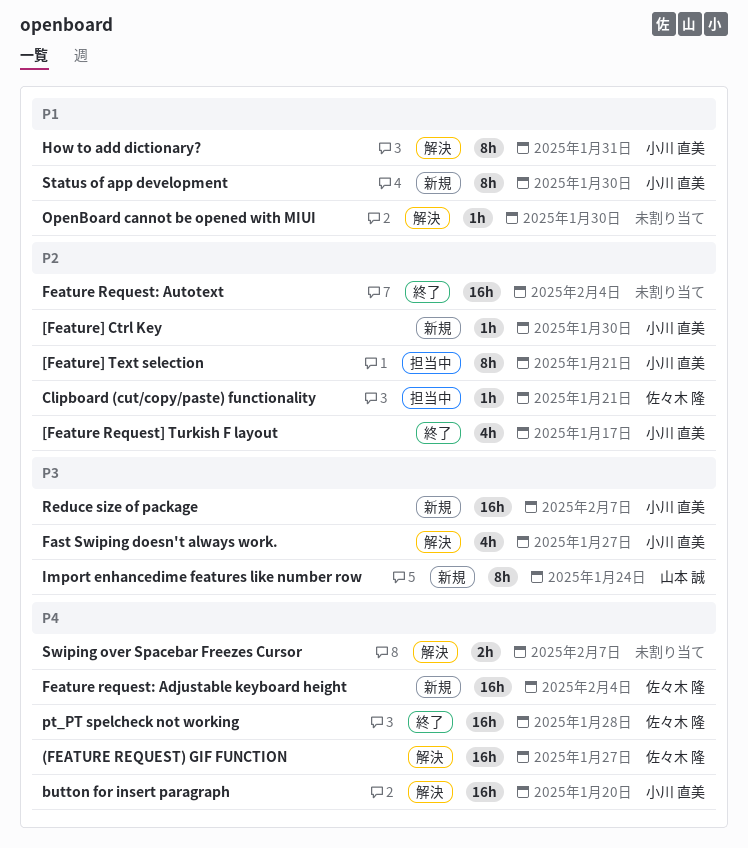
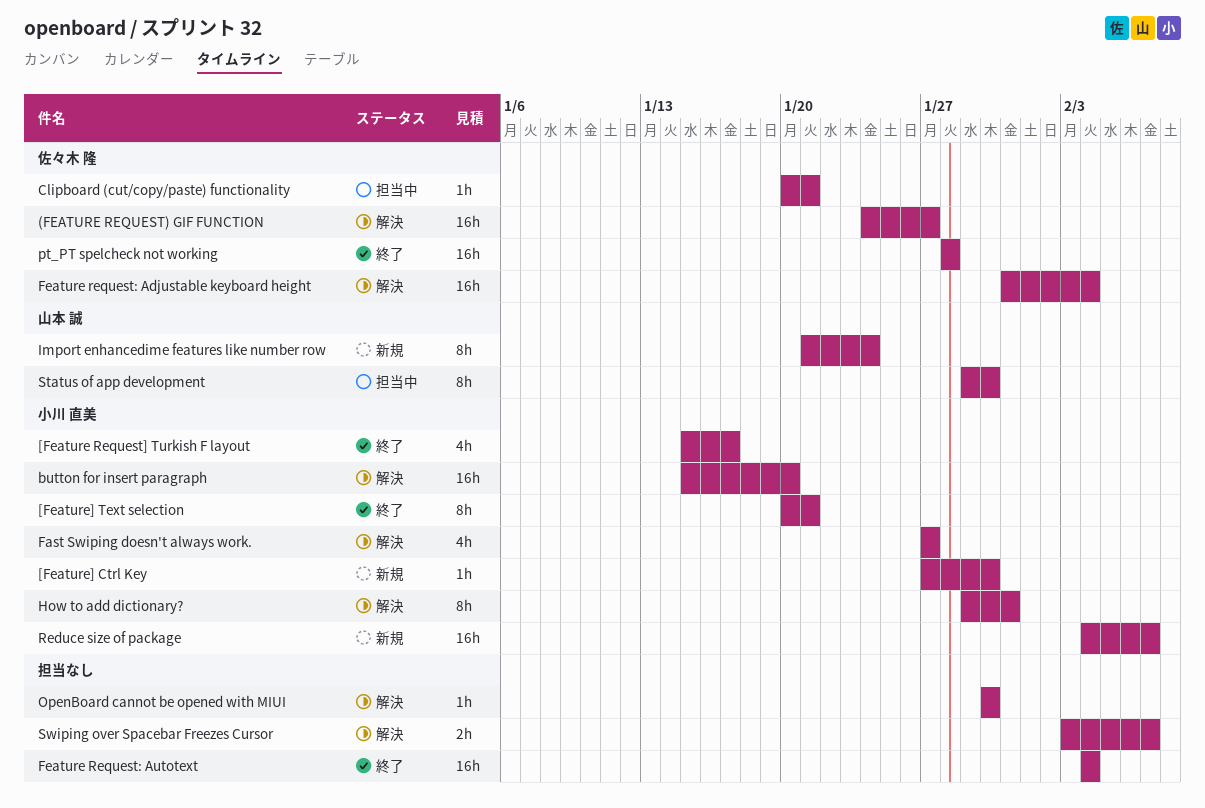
[Feature] Text selection, status: 担当中 -> 終了
Feature request: Adjustable keyboard height, status: 新規 -> 解決
Status of app development, status: 新規 -> 担当中
Status of app development, owner: 小川 直美 -> 山本 誠

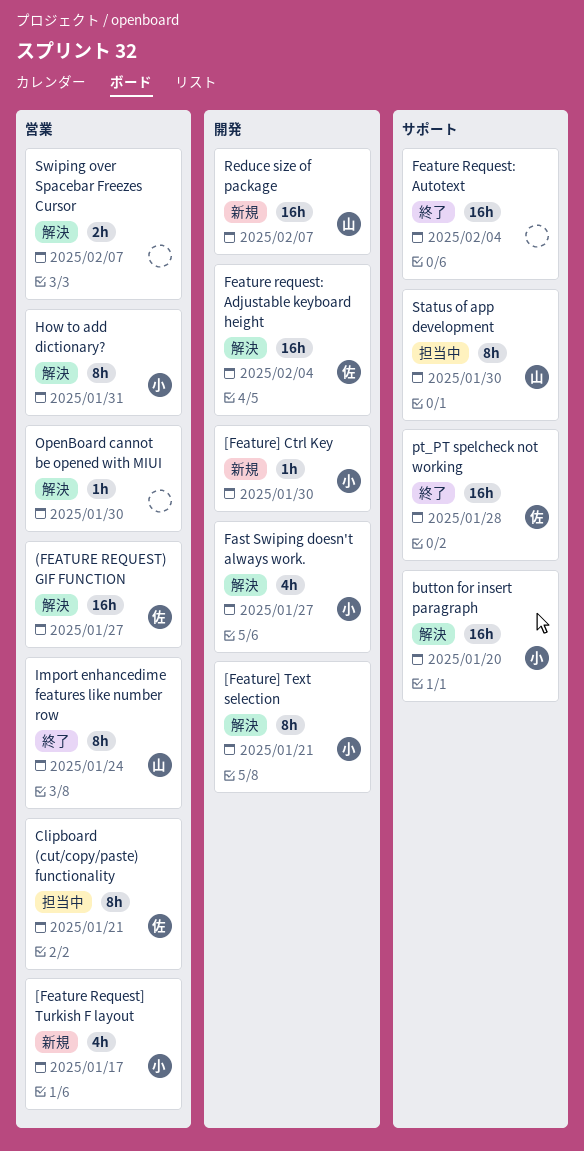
[Feature Request] Turkish F layout, status: 終了 -> 新規
[Feature] Text selection, status: 終了 -> 解決
Clipboard (cut/copy/paste) functionality, estimate: 1h -> 8h
Import enhancedime features like number row, status: 新規 -> 終了
Reduce size of package, owner: 小川 直美 -> 山本 誠

